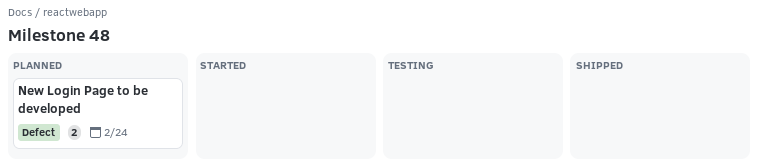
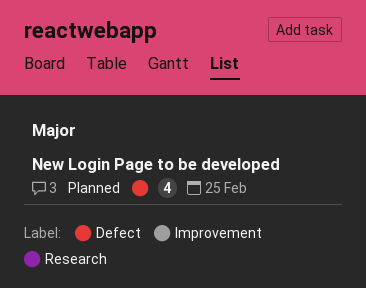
New Login Page to be developed, estimate: 2 -> 4
New Login Page to be developed, due: Feb 24 -> Feb 25

